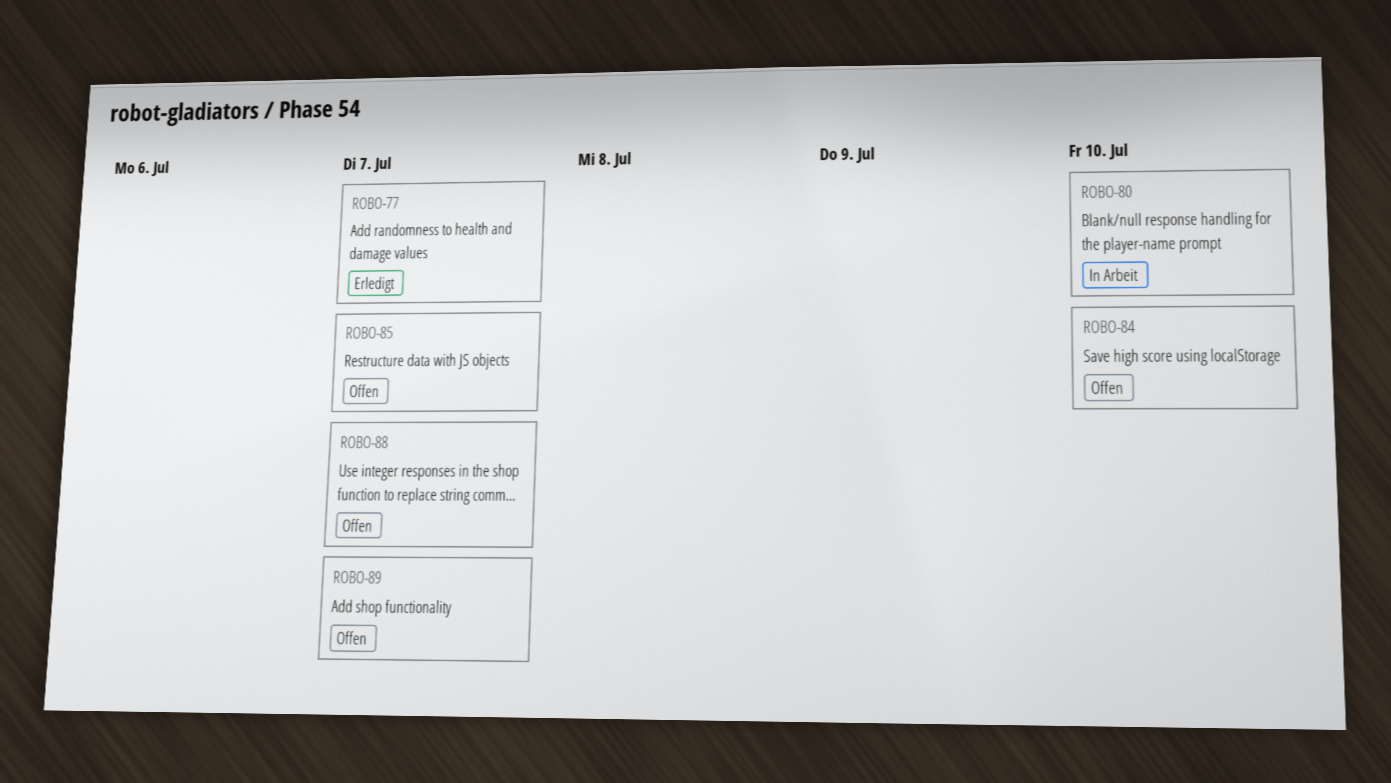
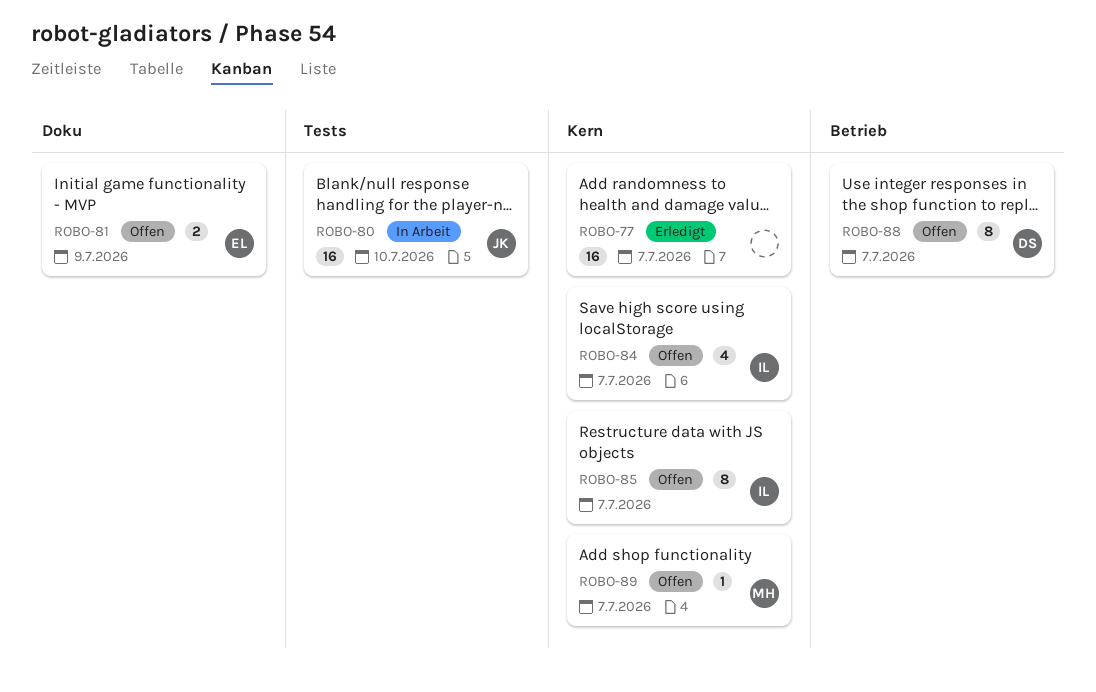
ROBO-81: none -> present
ROBO-84, due: Jul 10 -> Jul 7

